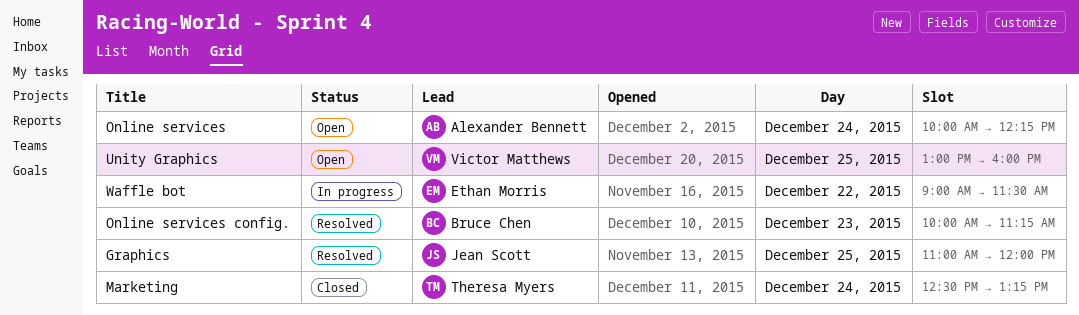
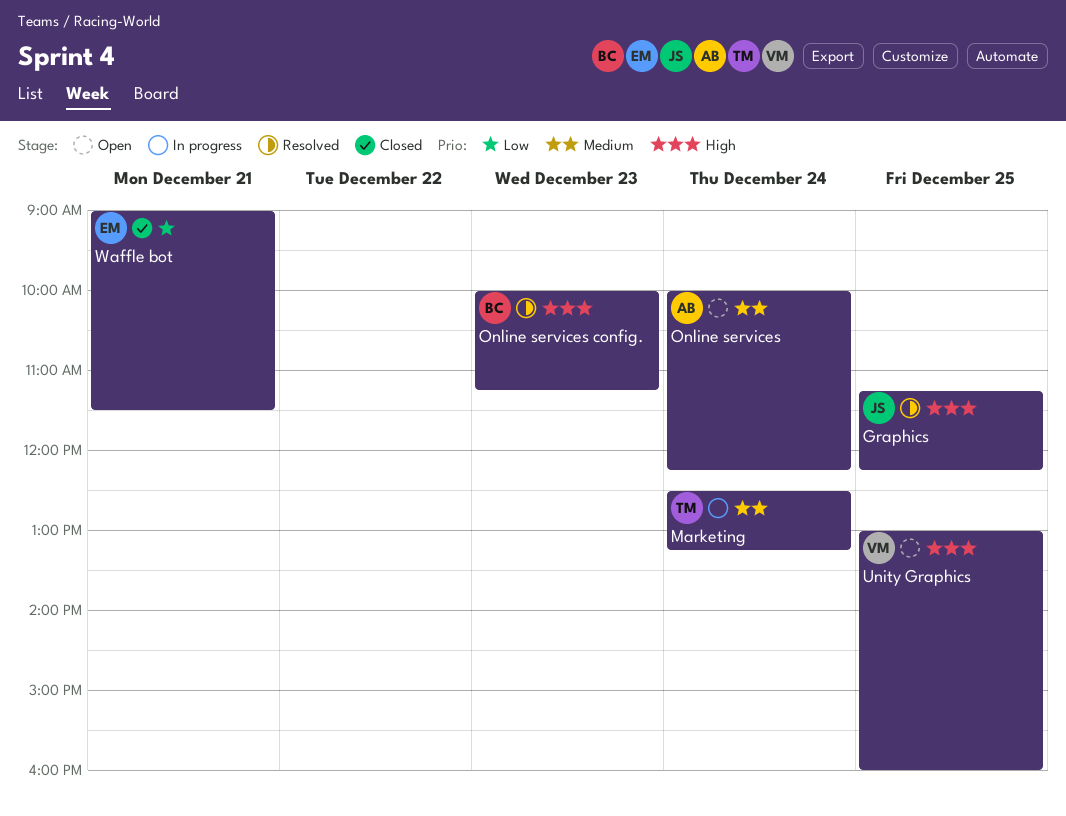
Graphics, begins: 11:00 -> 11:15
Graphics, ends: 12:00 -> 12:15
Marketing, status: Closed -> In progress
Waffle bot, status: In progress -> Closed
Waffle bot, day: Dec 22 -> Dec 21

